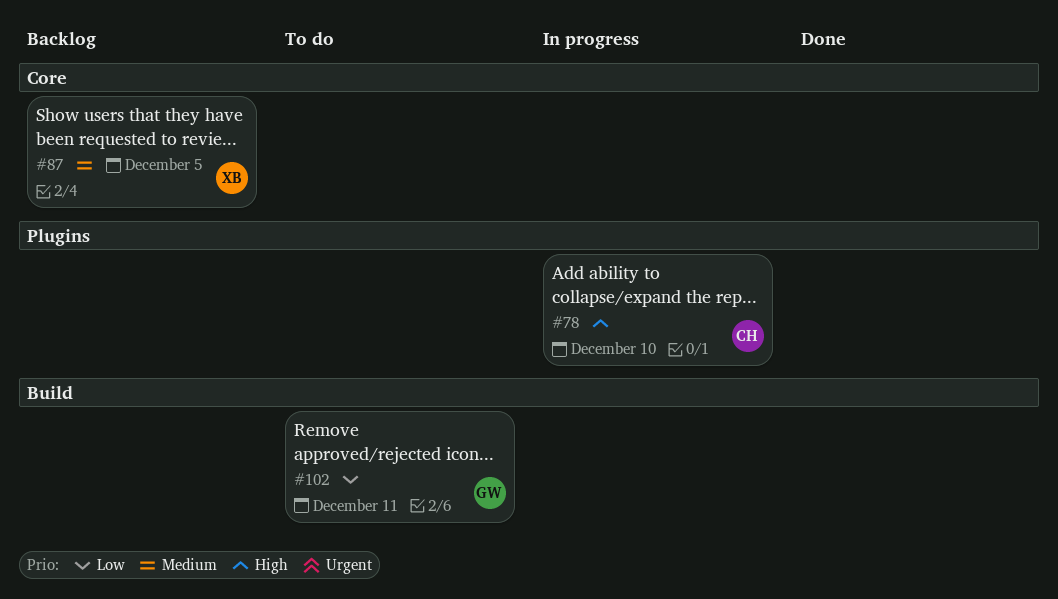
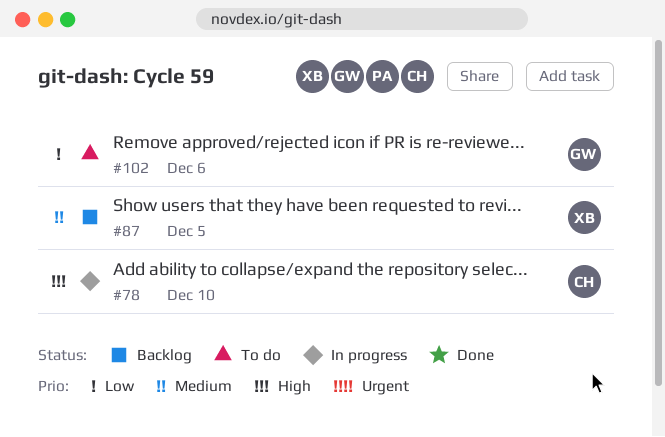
#102, due: Dec 11 -> Dec 6

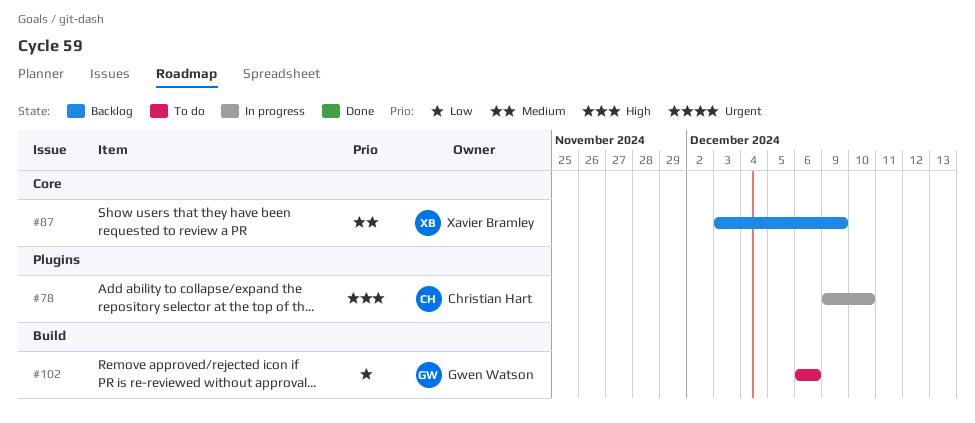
#87, due: Dec 5 -> Dec 9

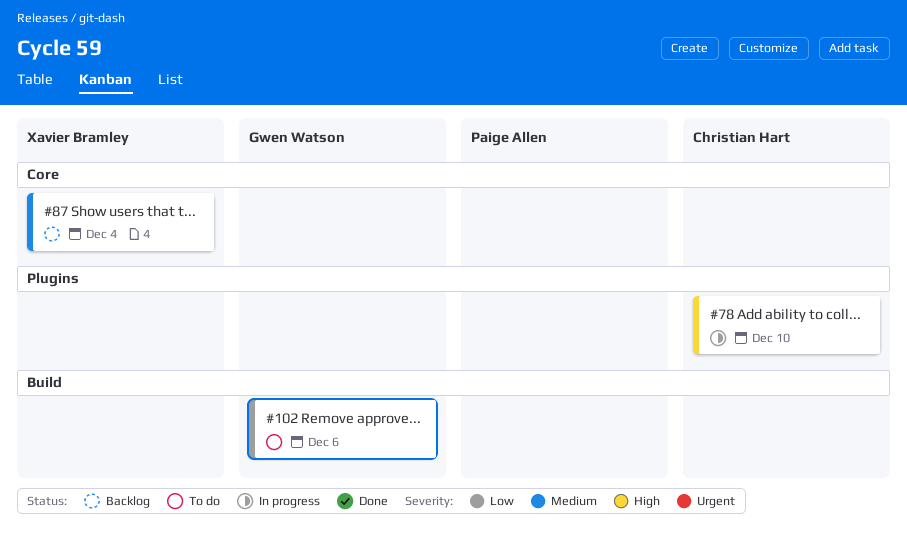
#87, due: Dec 9 -> Dec 4

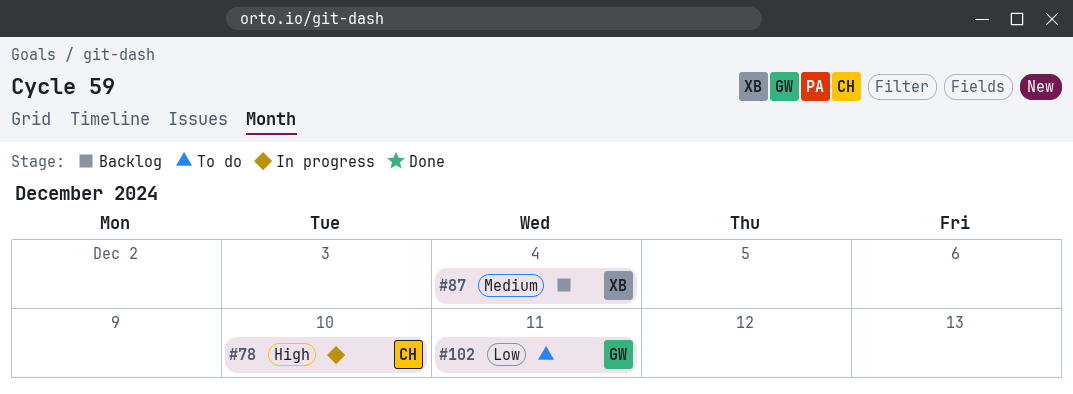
#102, due: Dec 6 -> Dec 11

